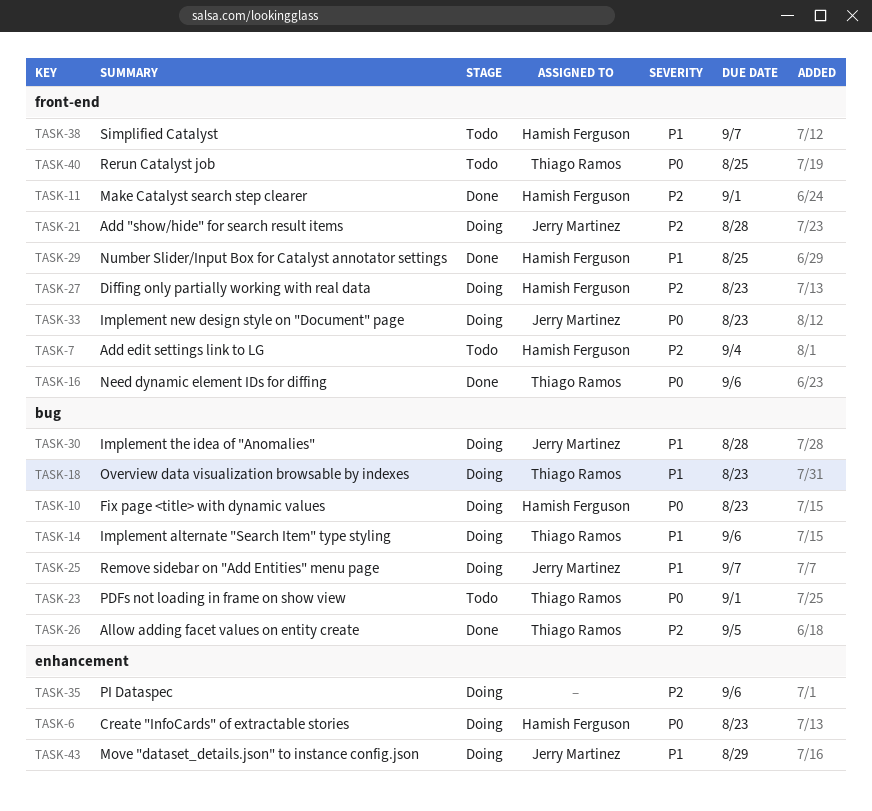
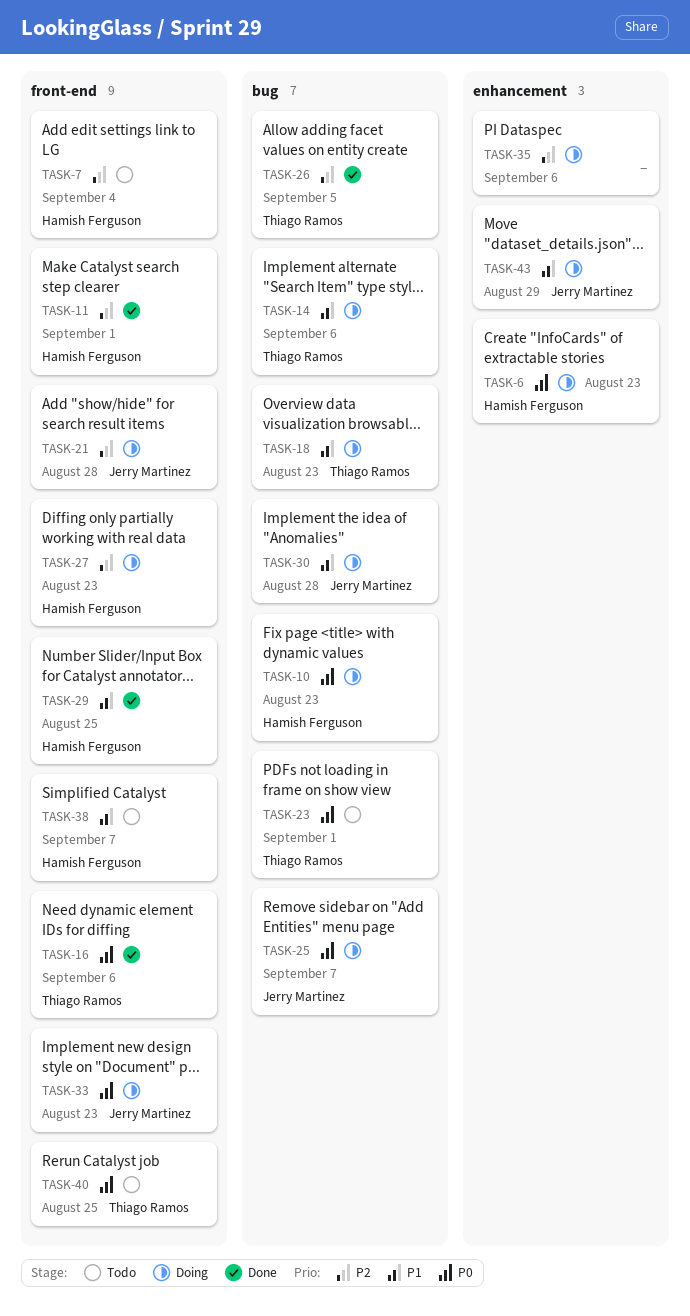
TASK-25, priority: P1 -> P0

